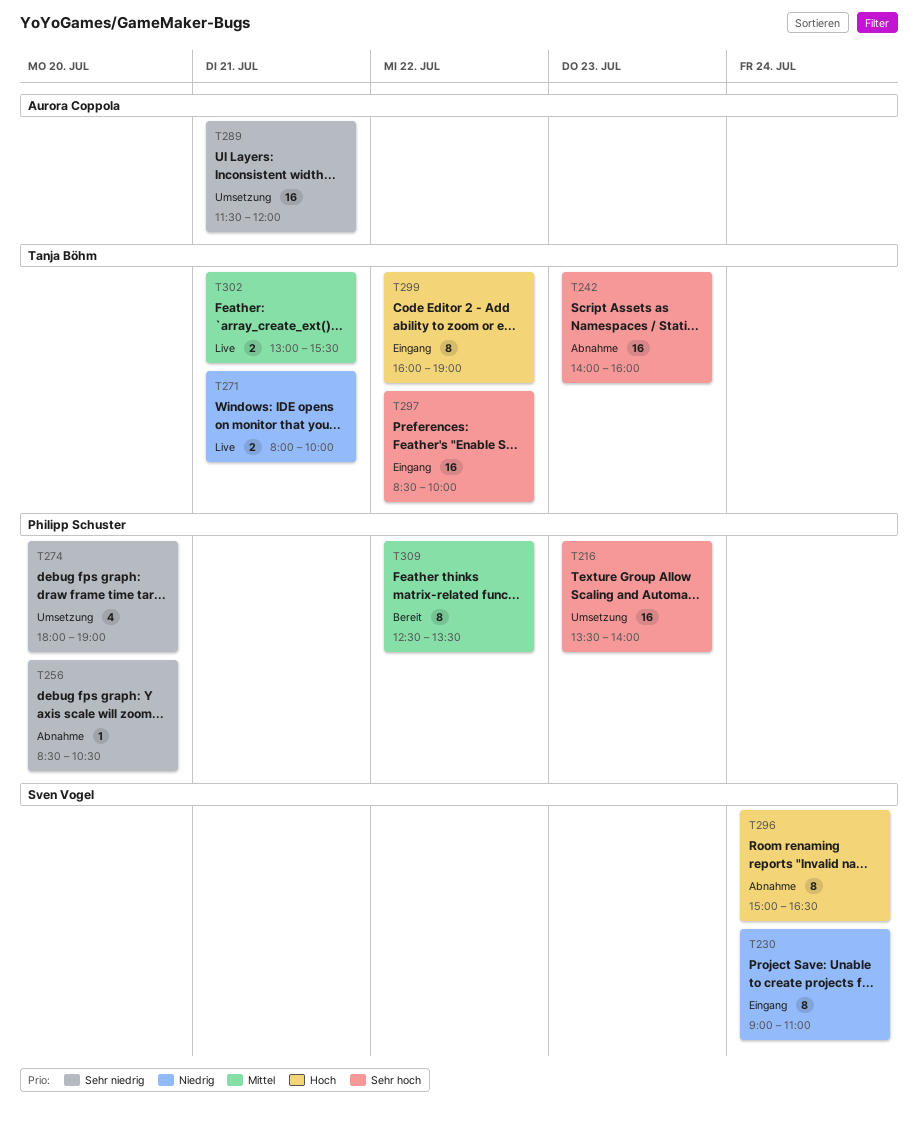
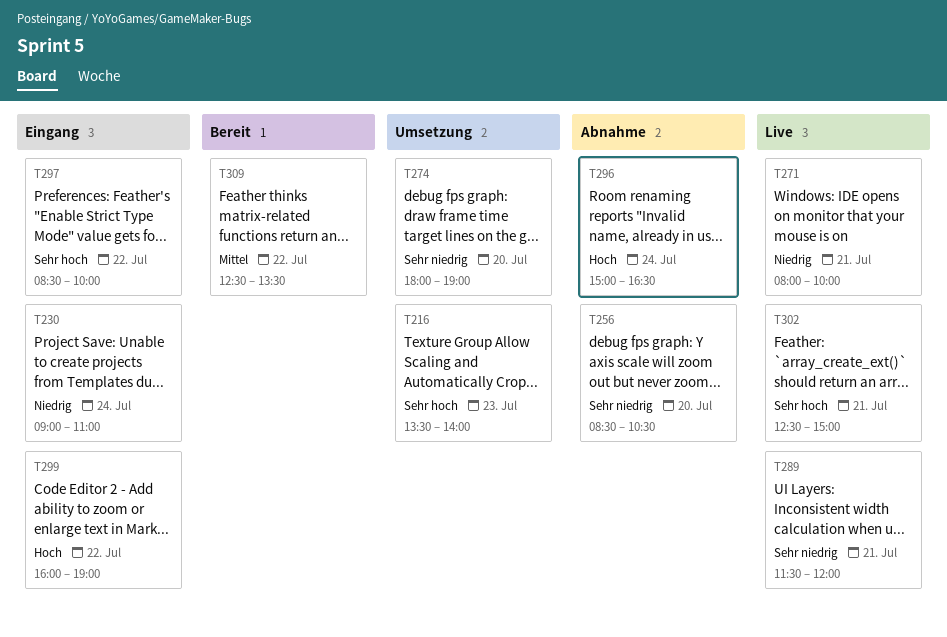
T242: present -> none
T289, status: Umsetzung -> Live
T302, priority: Mittel -> Sehr hoch
T302, begins: 13:00 -> 12:30
T302, ends: 15:30 -> 15:00

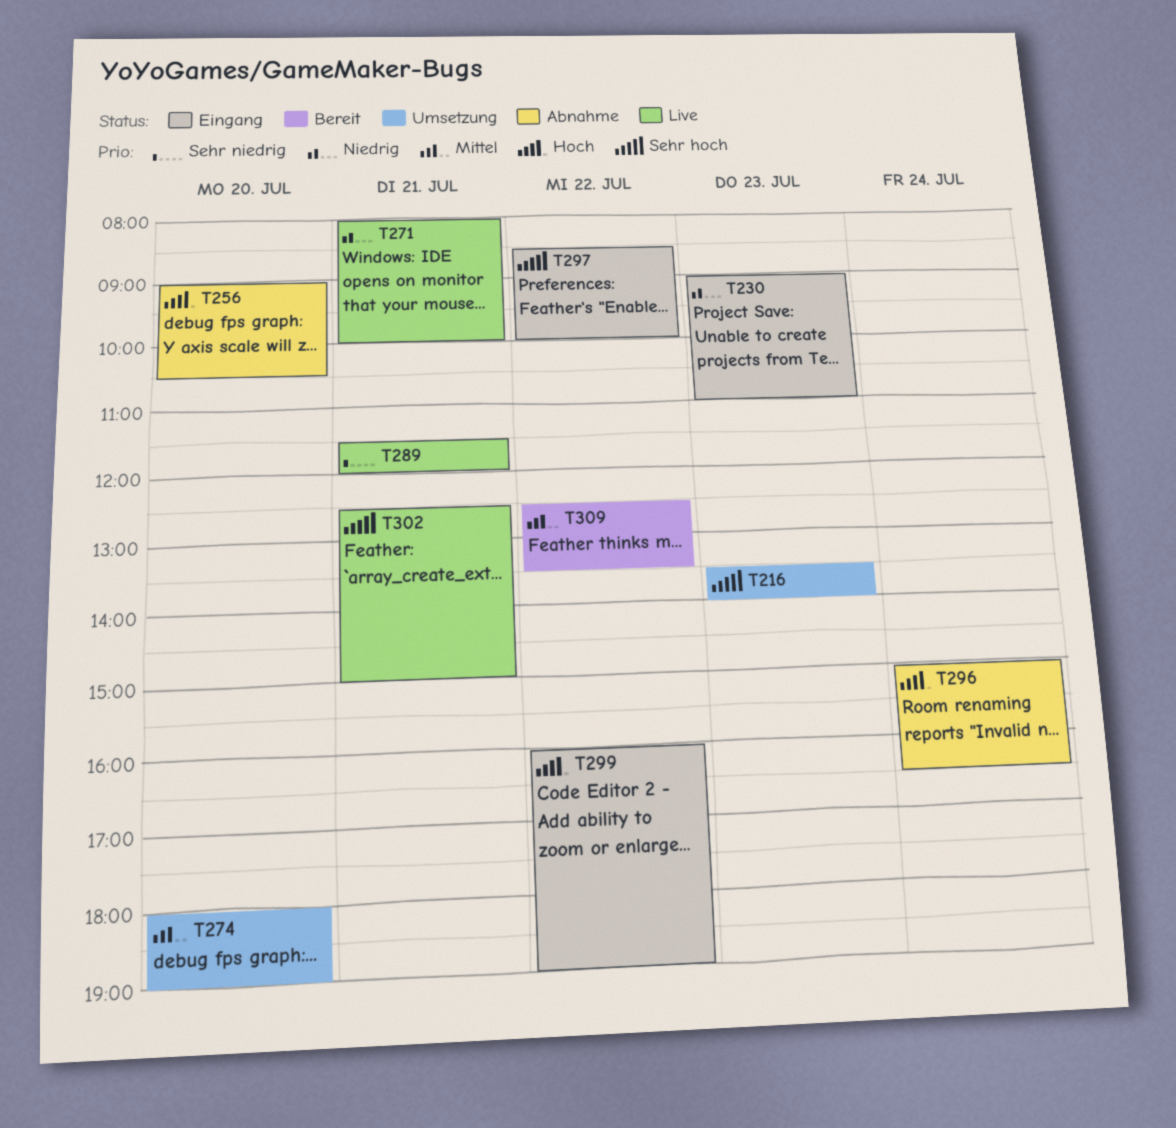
T230, day: Jul 24 -> Jul 23
T256, priority: Sehr niedrig -> Hoch
T256, begins: 08:30 -> 09:00
T274, priority: Sehr niedrig -> Mittel

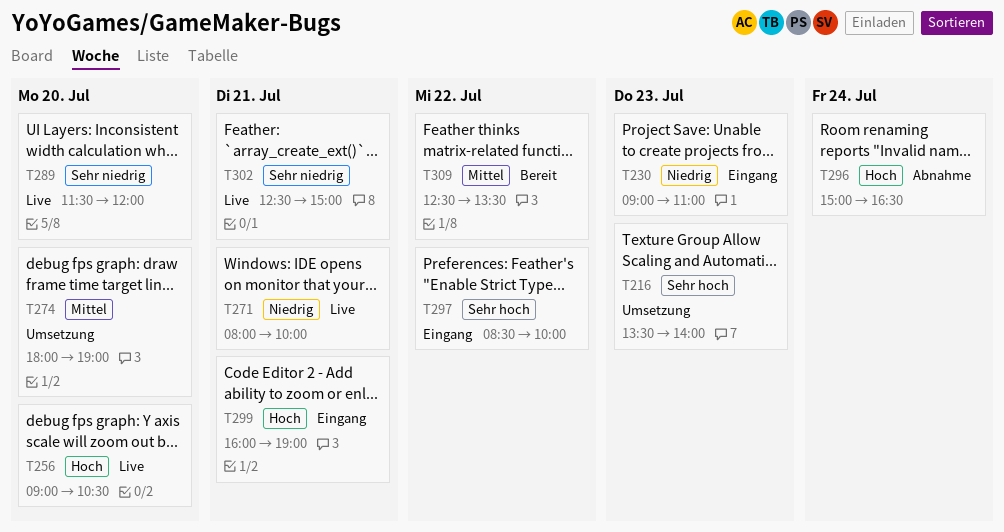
T256, status: Abnahme -> Live
T289, day: Jul 21 -> Jul 20
T299, day: Jul 22 -> Jul 21
T302, priority: Sehr hoch -> Sehr niedrig

